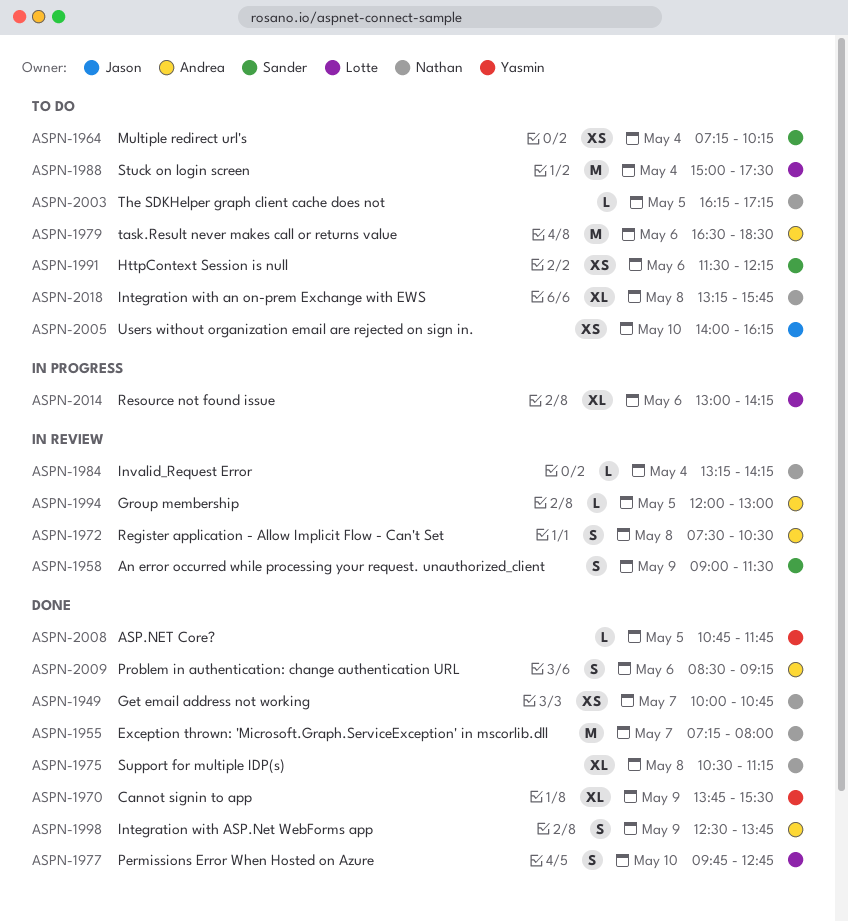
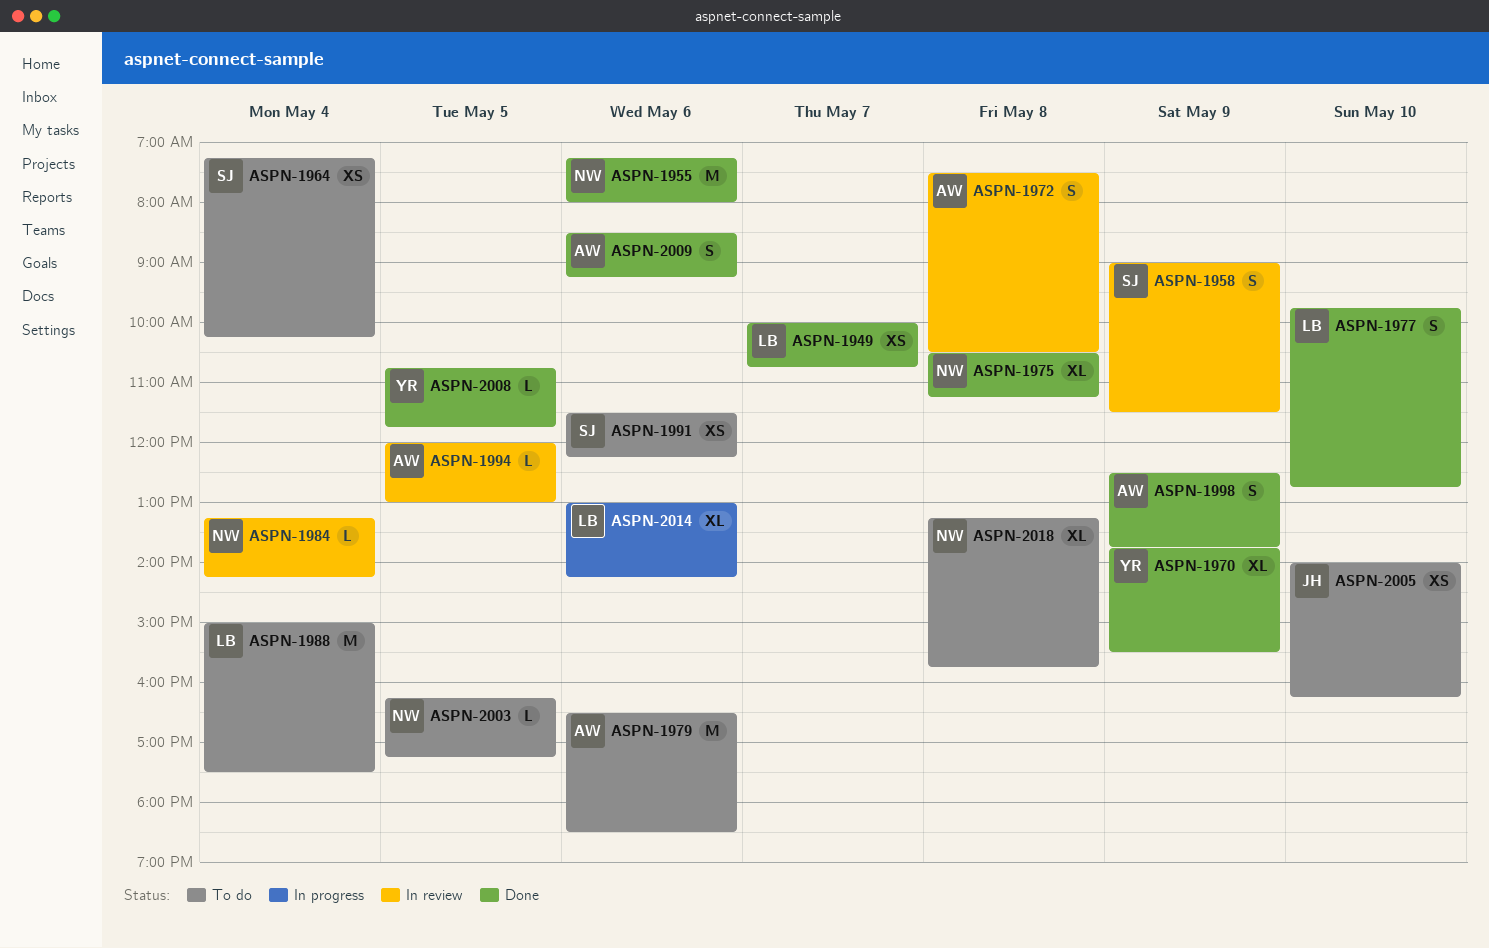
ASPN-1949, owner: Nathan -> Lotte
ASPN-1955, day: May 7 -> May 6

